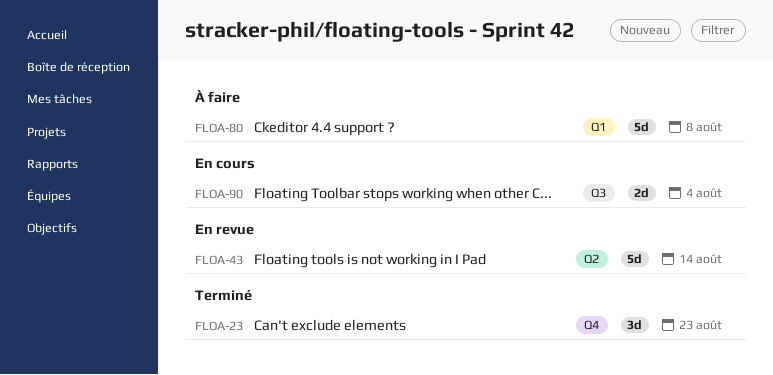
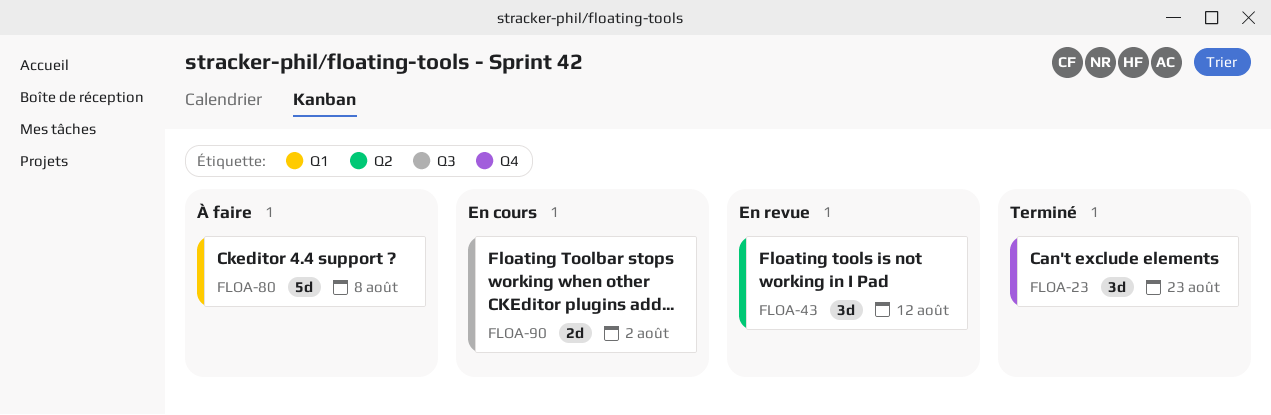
FLOA-43, estimate: 5d -> 3d
FLOA-43, due: Aug 14 -> Aug 12
FLOA-90, due: Aug 4 -> Aug 2

